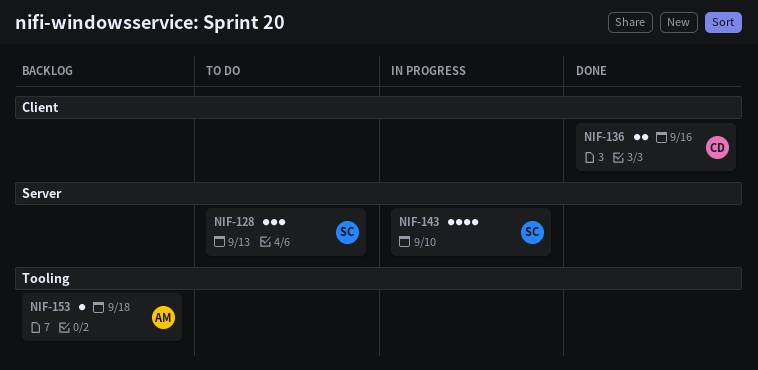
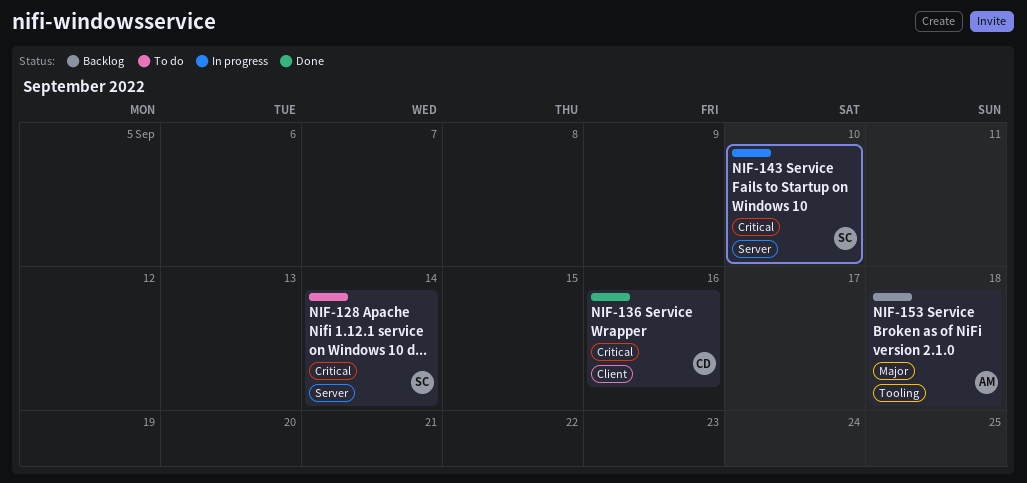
NIF-128, due: Sep 13 -> Sep 14

